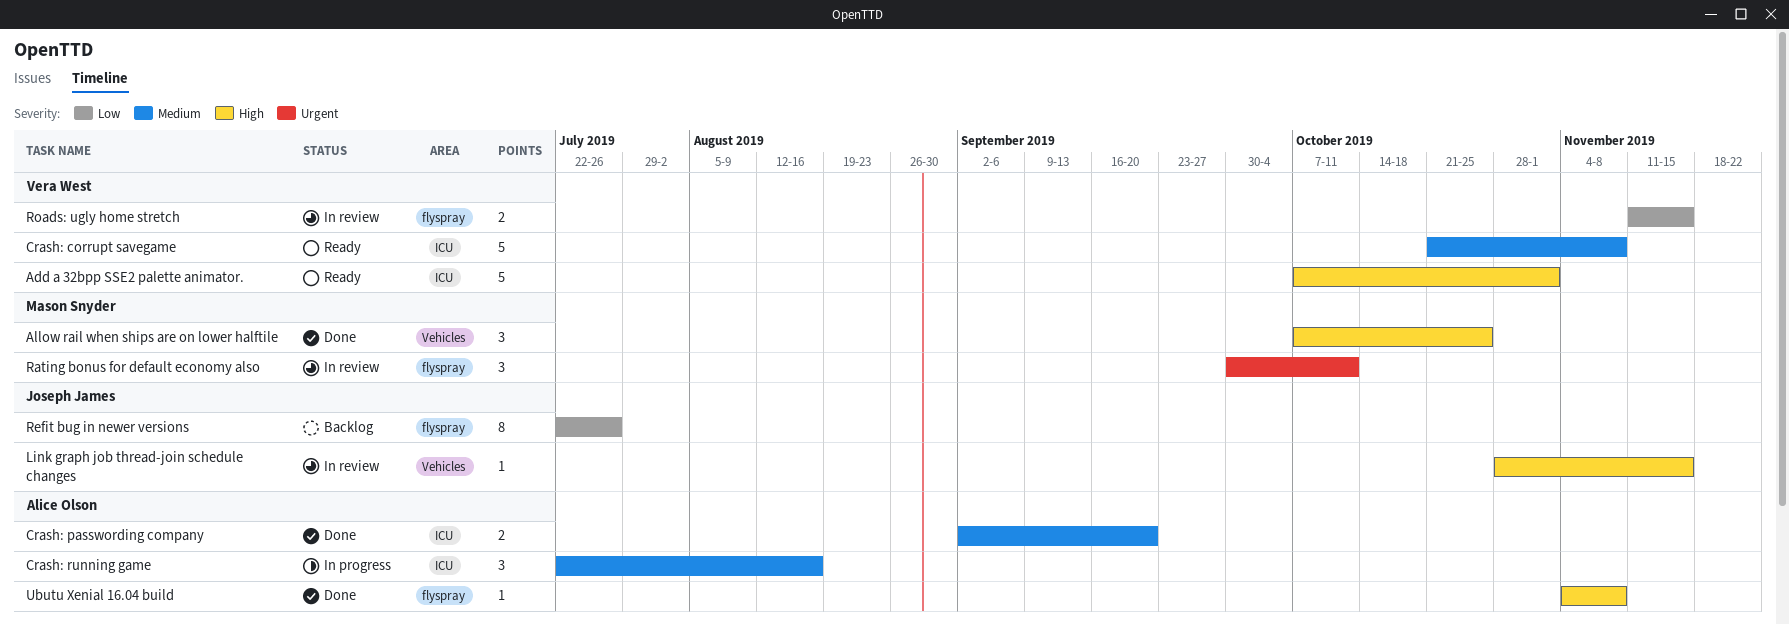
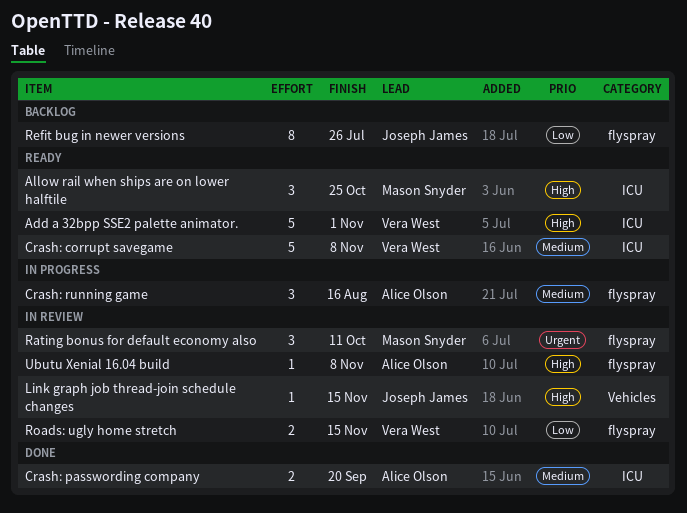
Allow rail when ships are on lower halftile, status: Done -> Ready
Allow rail when ships are on lower halftile, label: Vehicles -> ICU
Crash: running game, label: ICU -> flyspray
Ubutu Xenial 16.04 build, status: Done -> In review

